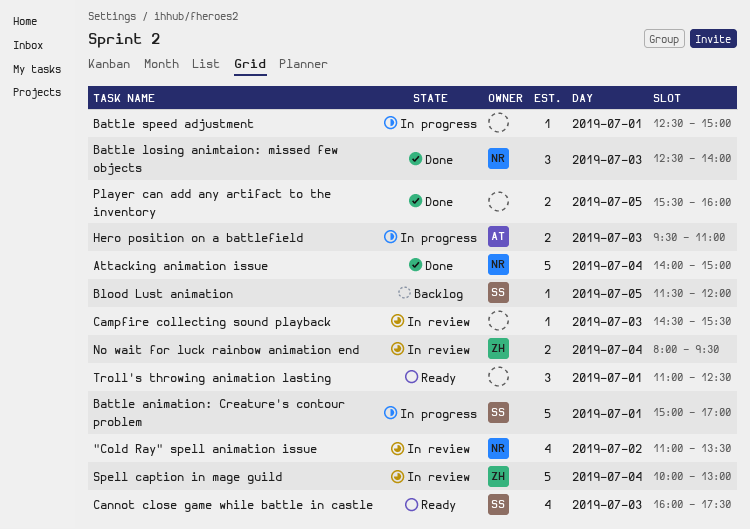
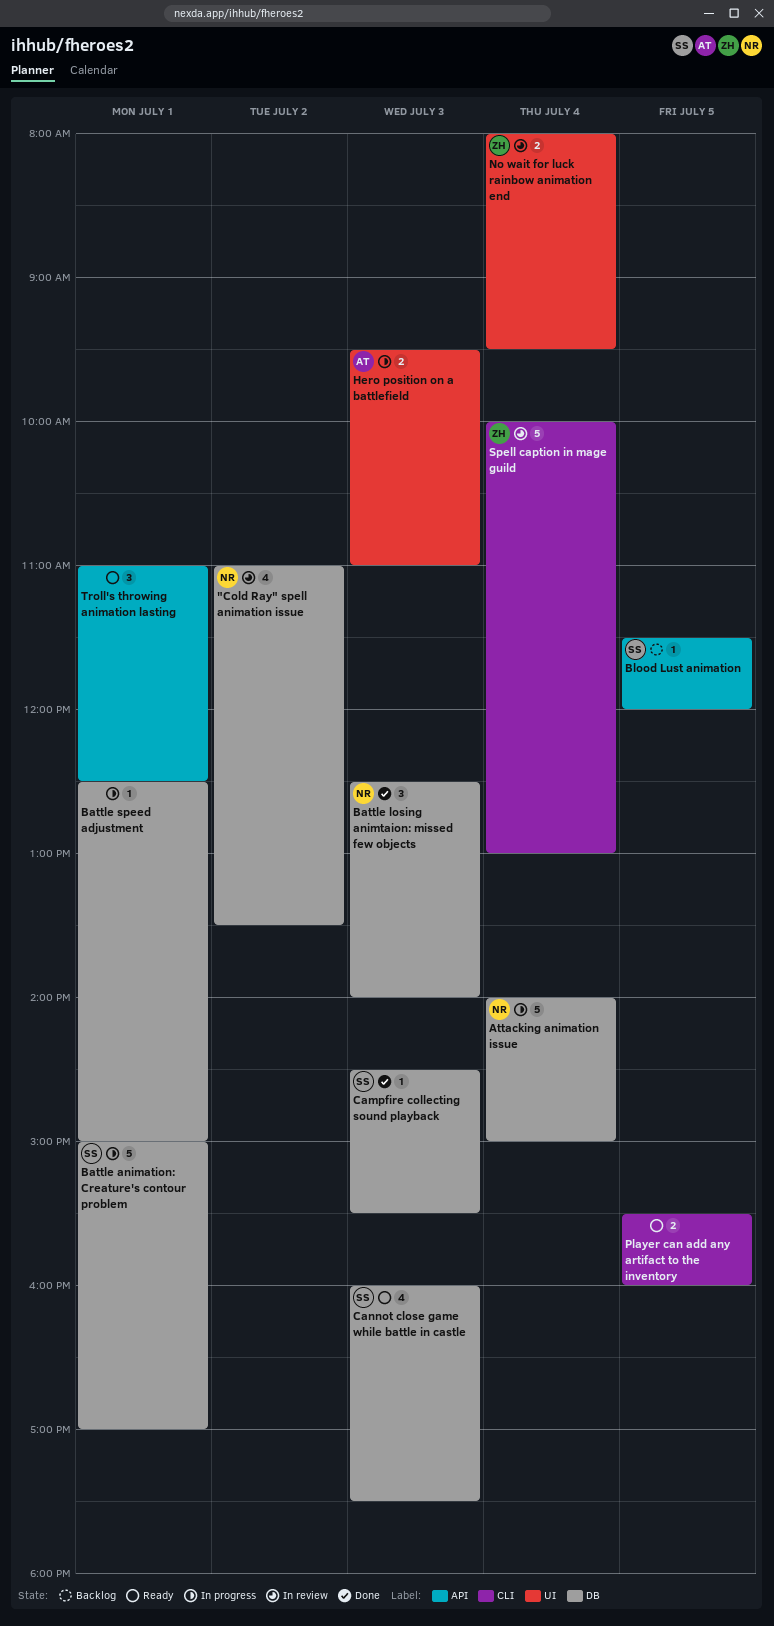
Attacking animation issue, status: Done -> In progress
Campfire collecting sound playback, status: In review -> Done
Campfire collecting sound playback, owner: none -> SS
Player can add any artifact to the inventory, status: Done -> Ready

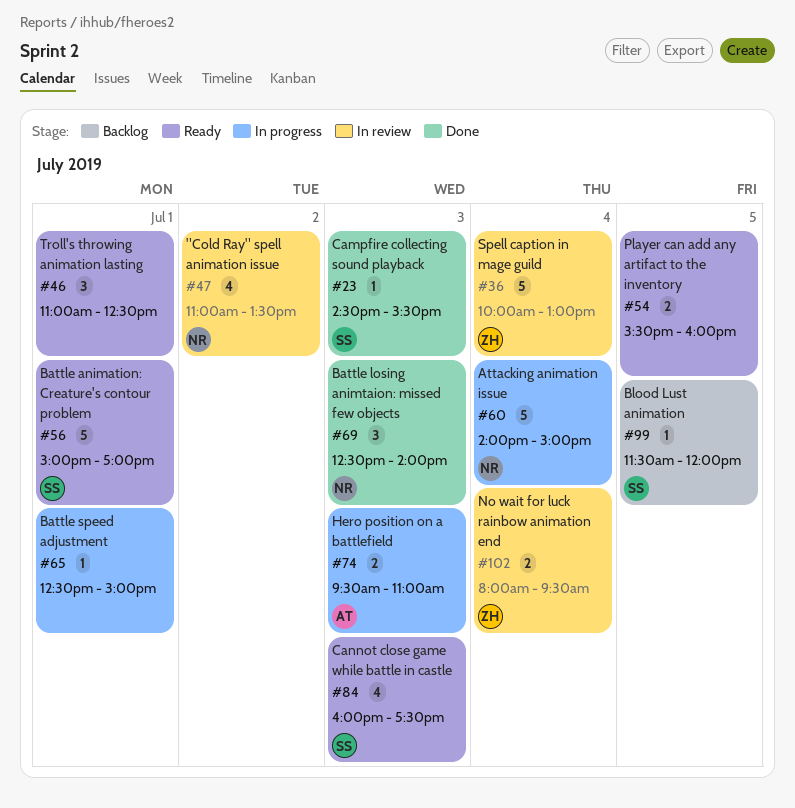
Battle animation: Creature's contour problem, status: In progress -> Ready

